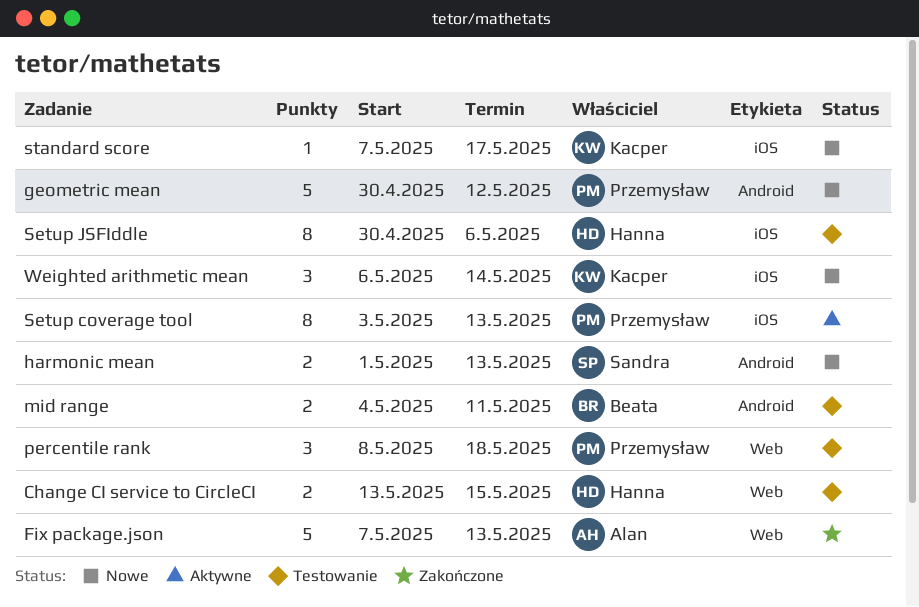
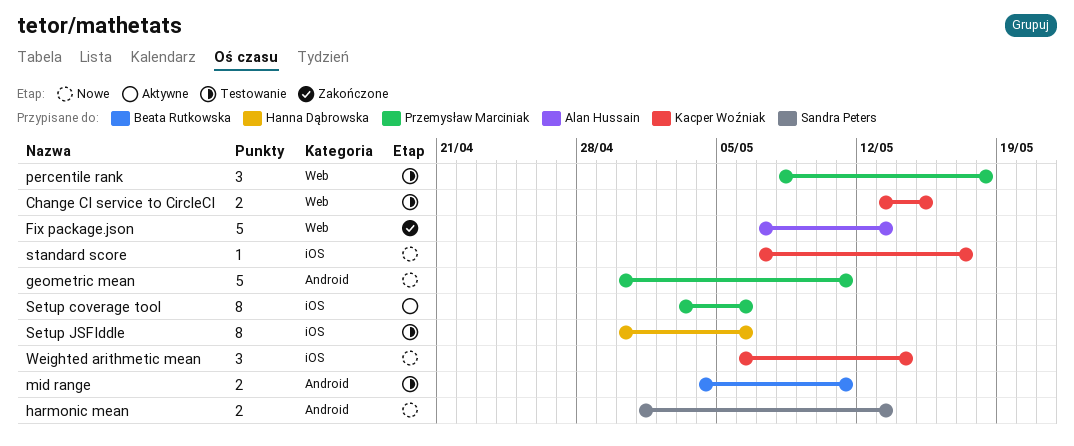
Change CI service to CircleCI, owner: Hanna Dąbrowska -> Kacper Woźniak
geometric mean, due: May 12 -> May 11
Setup coverage tool, due: May 13 -> May 6

